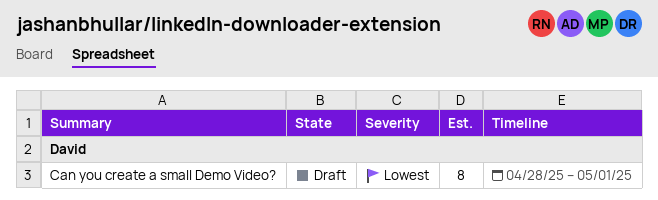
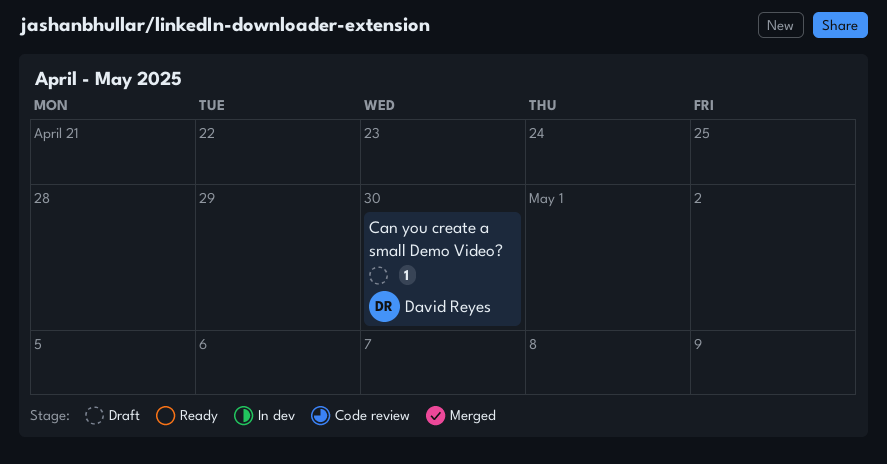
Can you create a small Demo Video?, estimate: 8 -> 1
Can you create a small Demo Video?, due: May 1 -> Apr 30

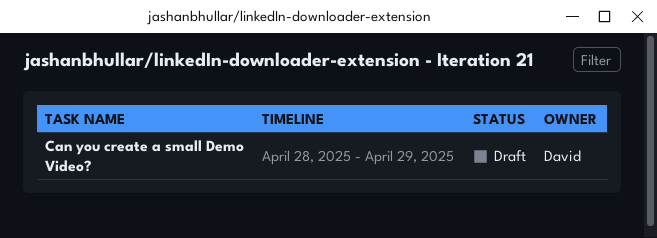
Can you create a small Demo Video?, due: Apr 30 -> Apr 29

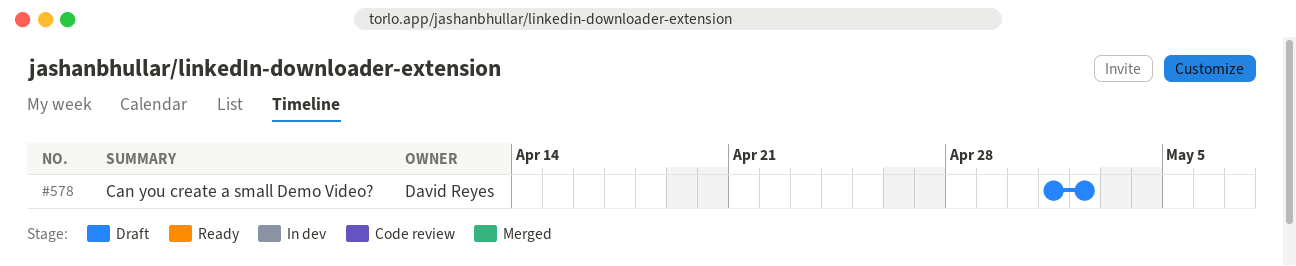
Can you create a small Demo Video?, start: Apr 28 -> May 1
Can you create a small Demo Video?, due: Apr 29 -> May 2

